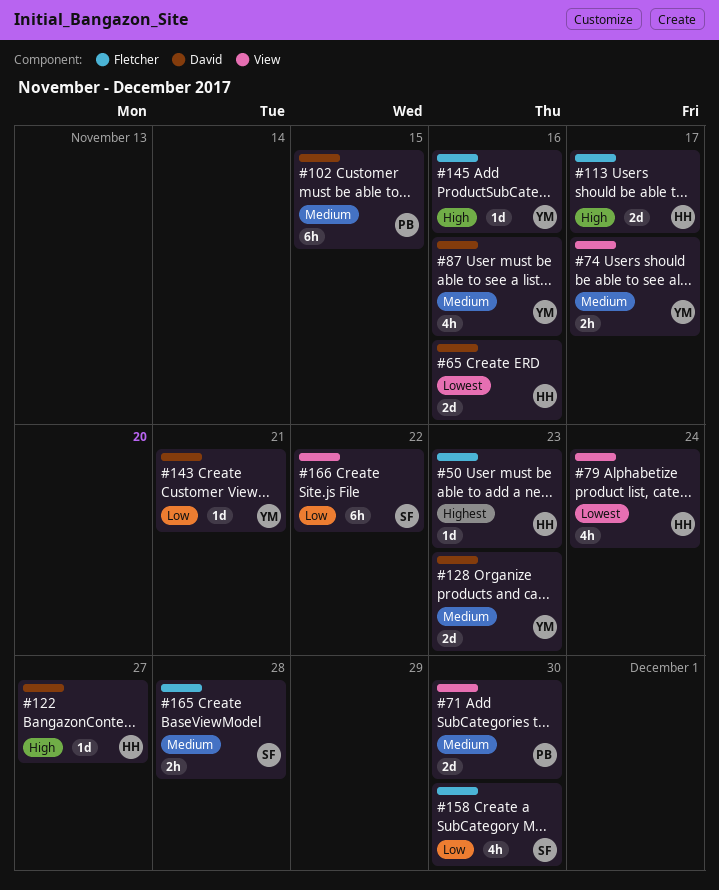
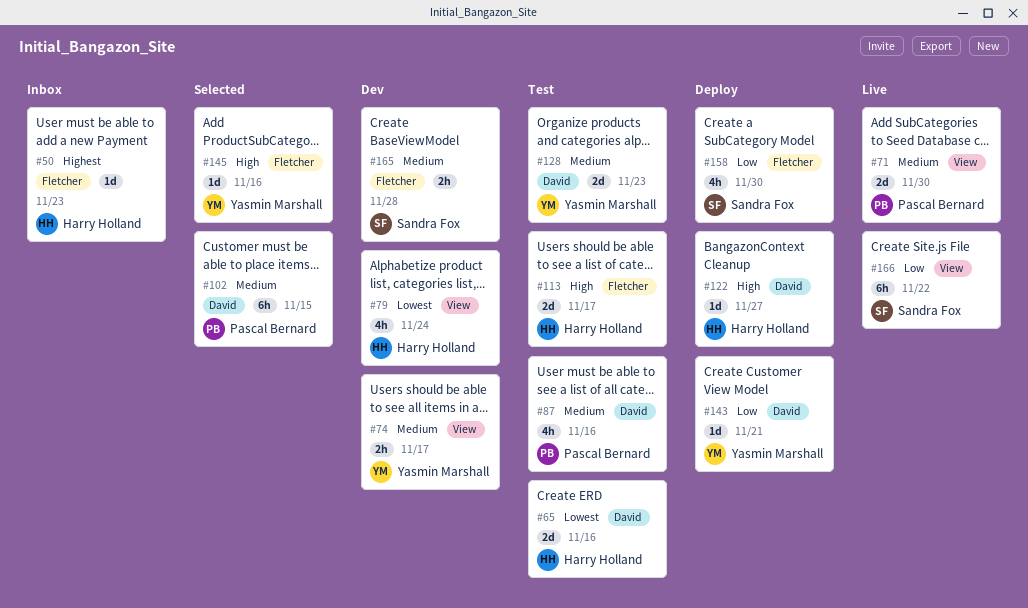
#87, owner: Yasmin Marshall -> Pascal Bernard

